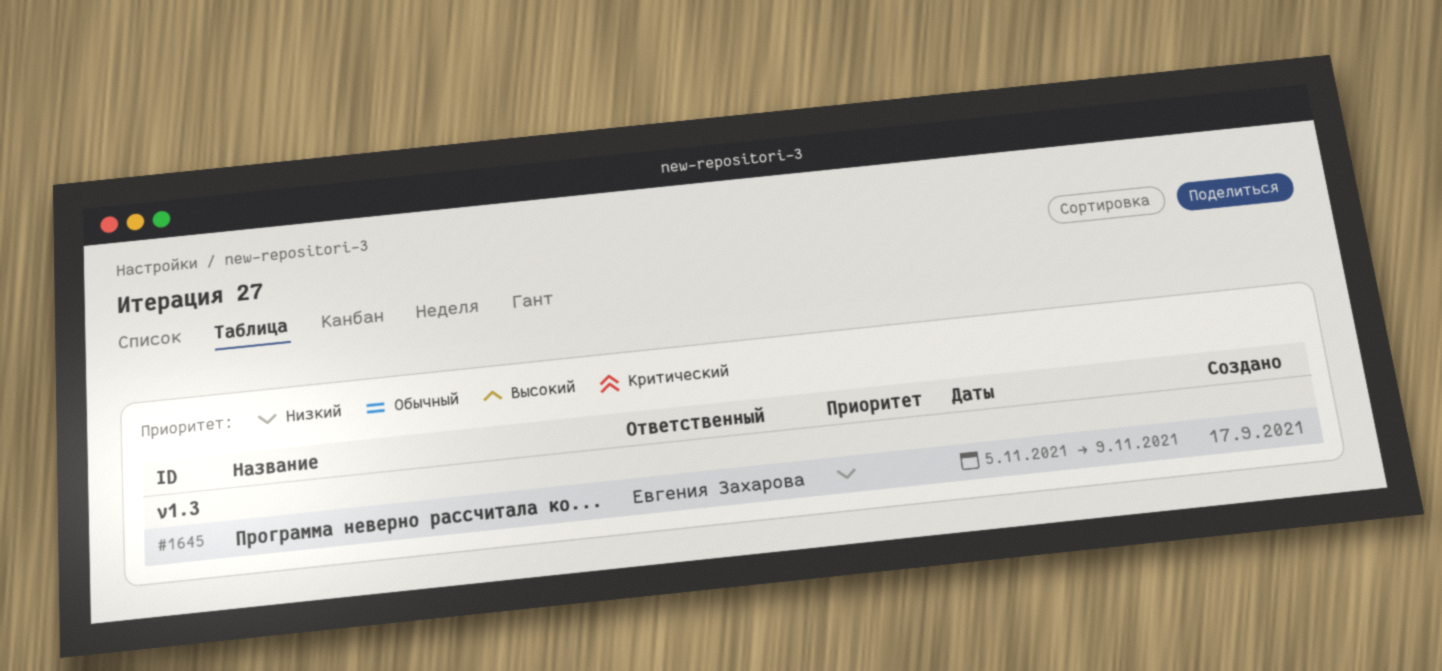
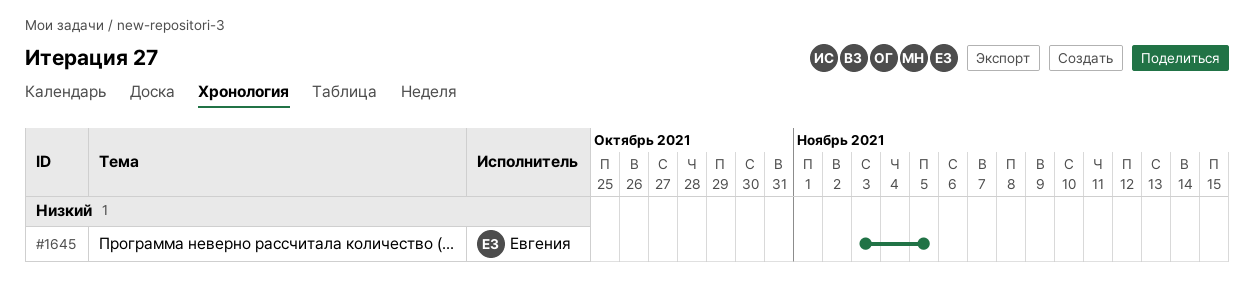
#1645, start: Nov 5 -> Nov 3
#1645, due: Nov 9 -> Nov 5

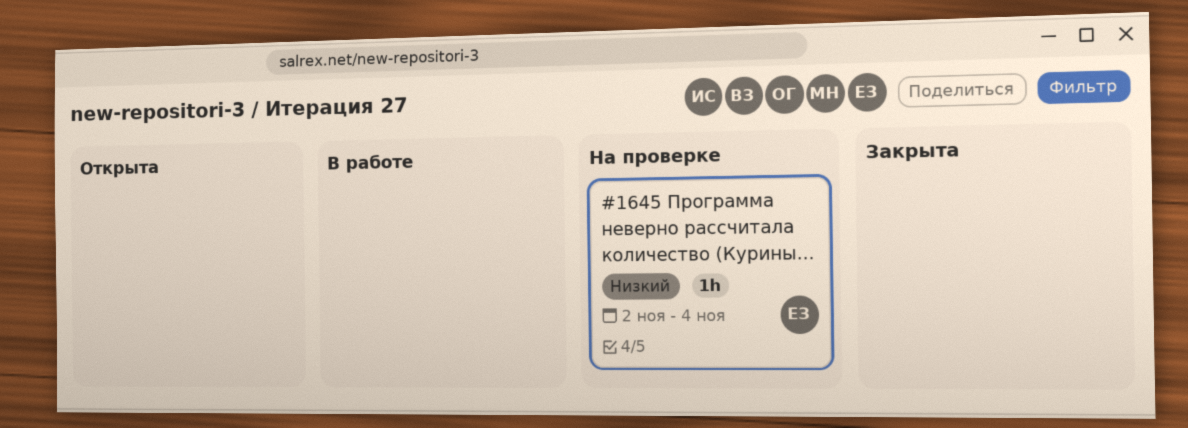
#1645, start: Nov 3 -> Nov 2
#1645, due: Nov 5 -> Nov 4

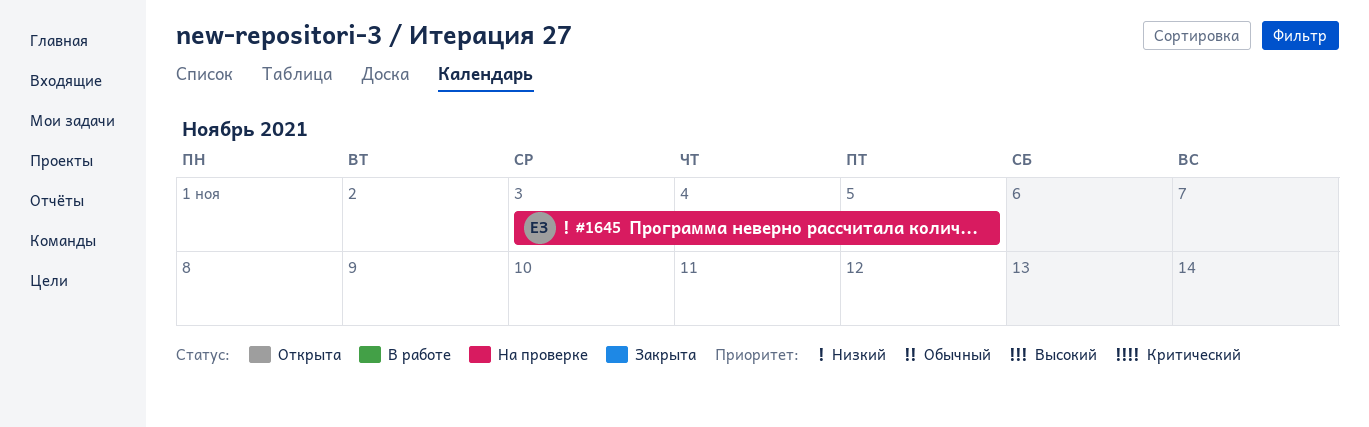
#1645, start: Nov 2 -> Nov 3
#1645, due: Nov 4 -> Nov 5

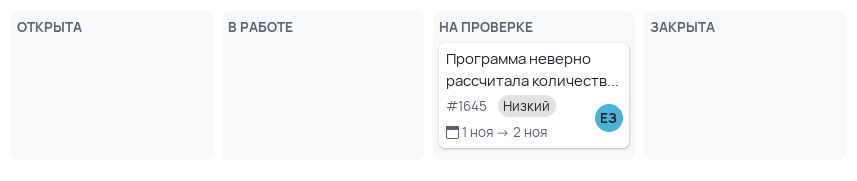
#1645, start: Nov 3 -> Nov 1
#1645, due: Nov 5 -> Nov 2

